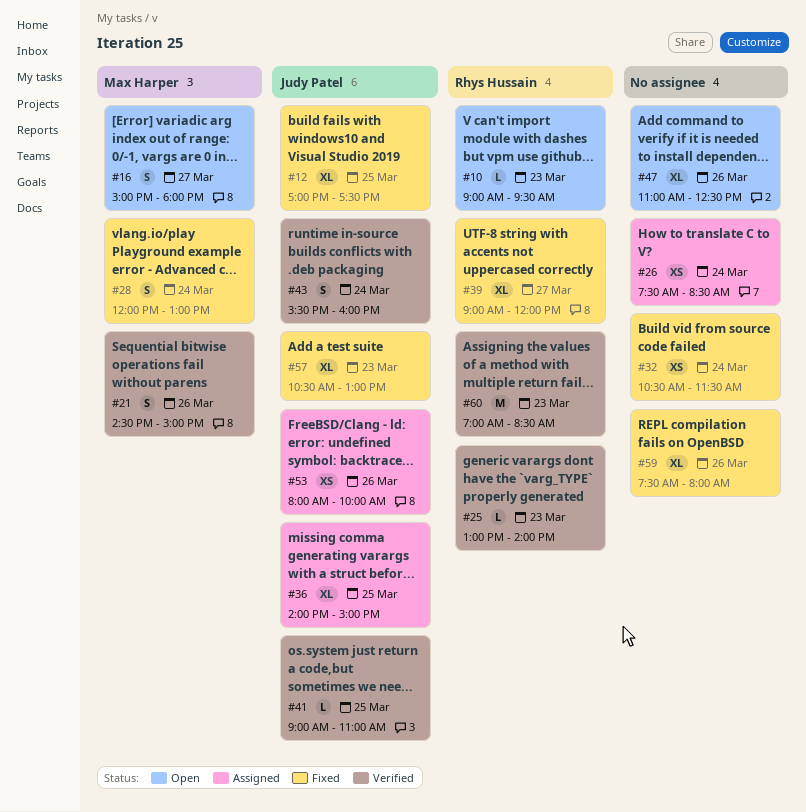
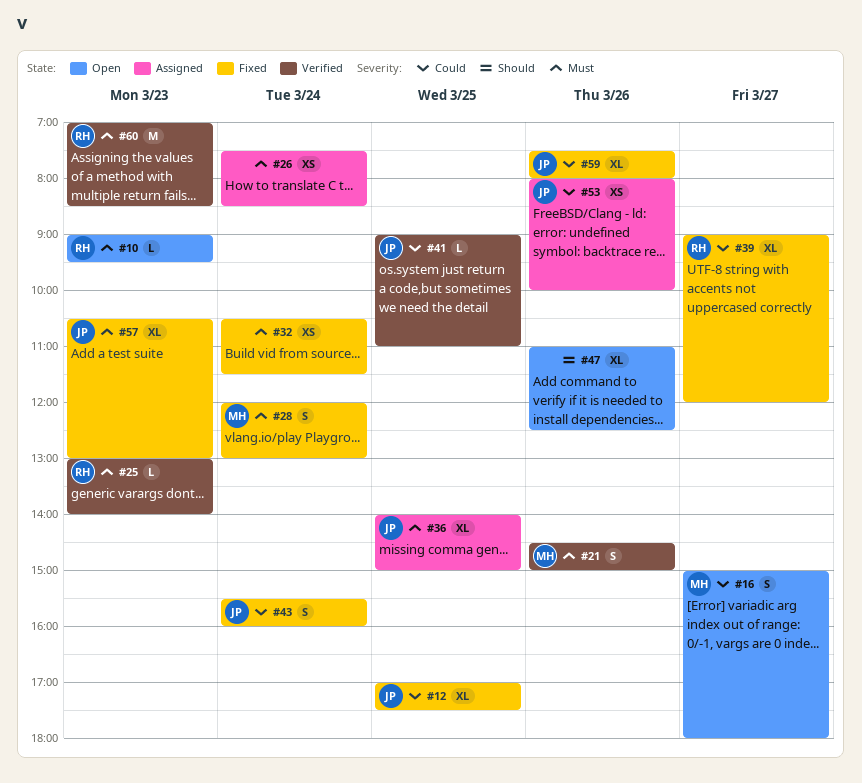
#43, status: Verified -> Fixed
#59, owner: none -> Judy Patel

